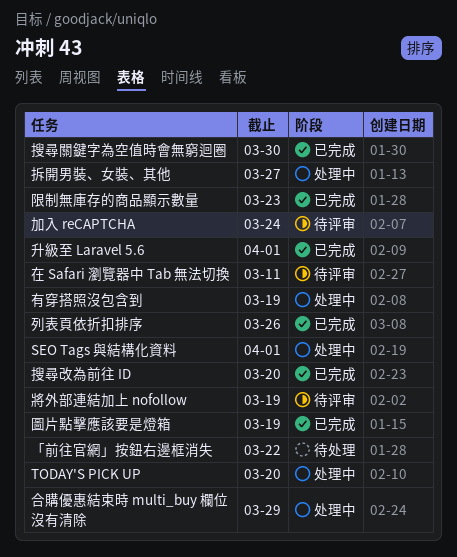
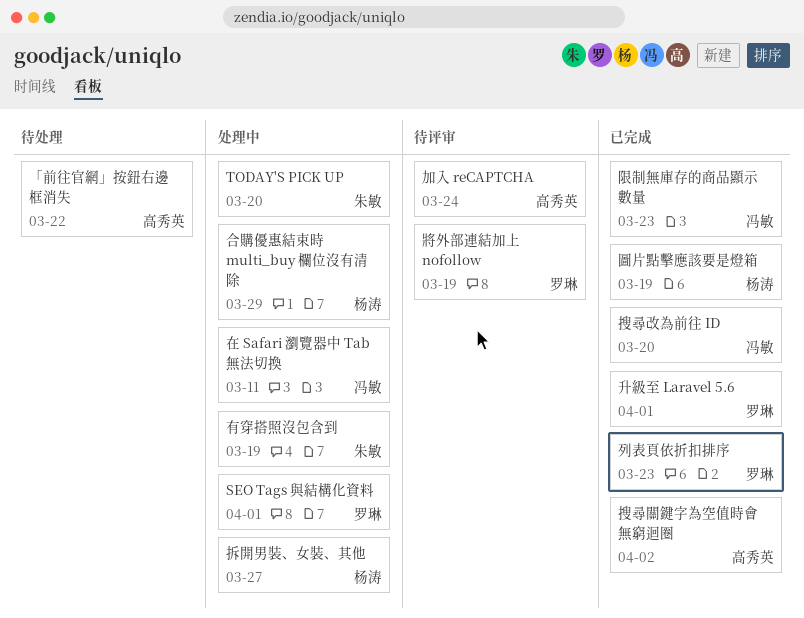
列表頁依折扣排序, due: Mar 26 -> Mar 23
在 Safari 瀏覽器中 Tab 無法切換, status: 待评审 -> 处理中
搜尋關鍵字為空值時會無窮迴圈, due: Mar 30 -> Apr 2

